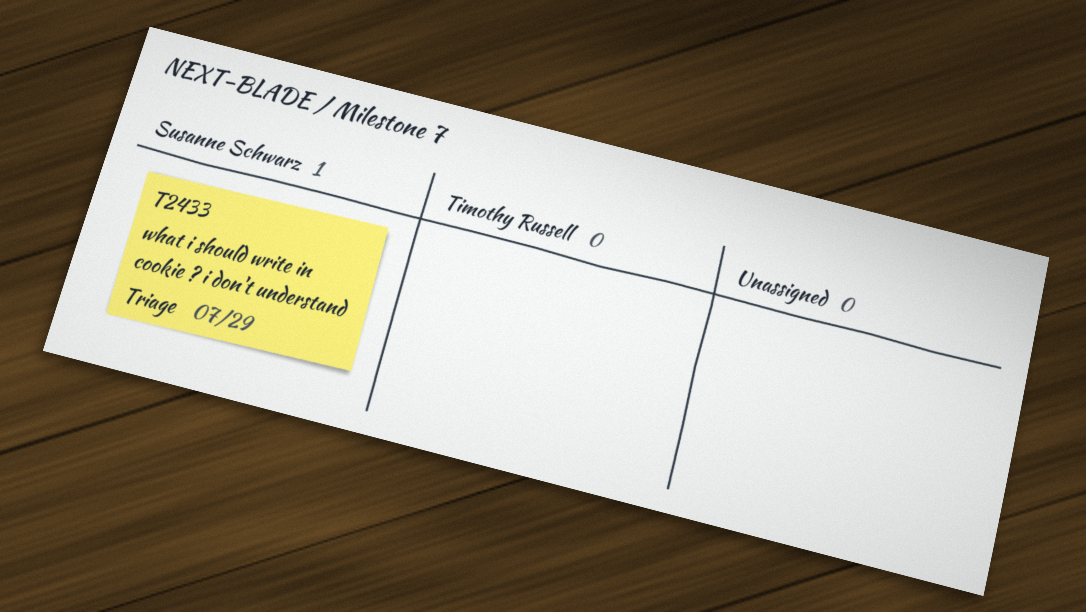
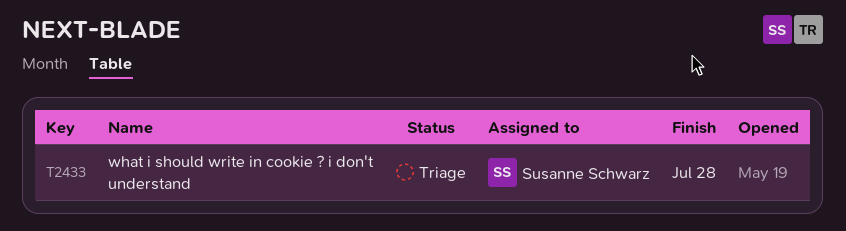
T2433, due: Jul 29 -> Jul 28

